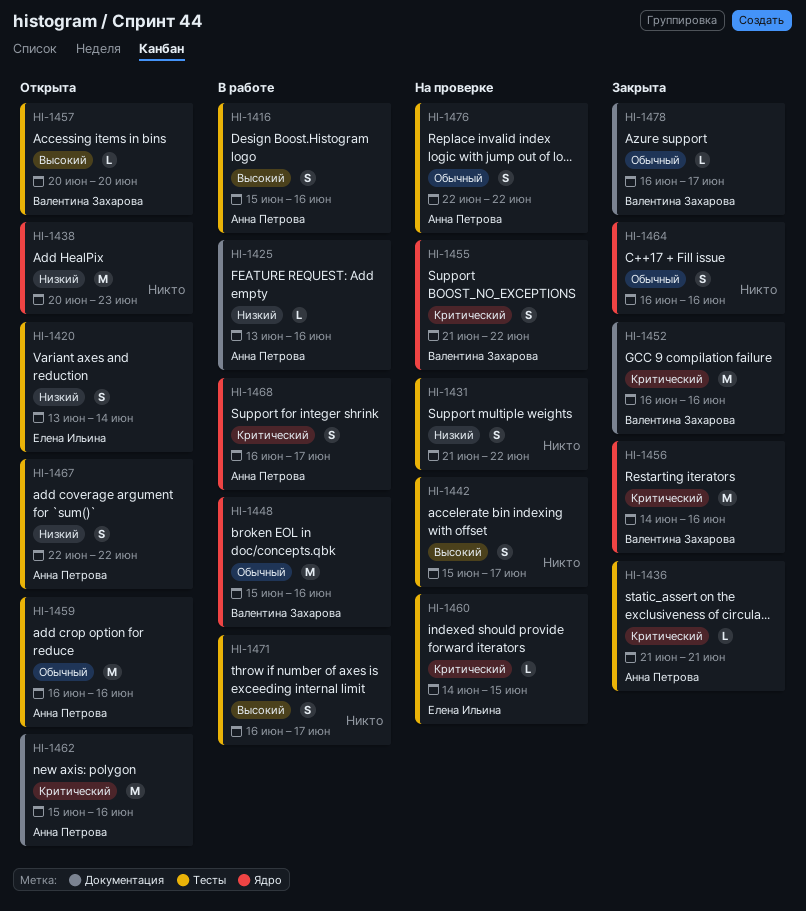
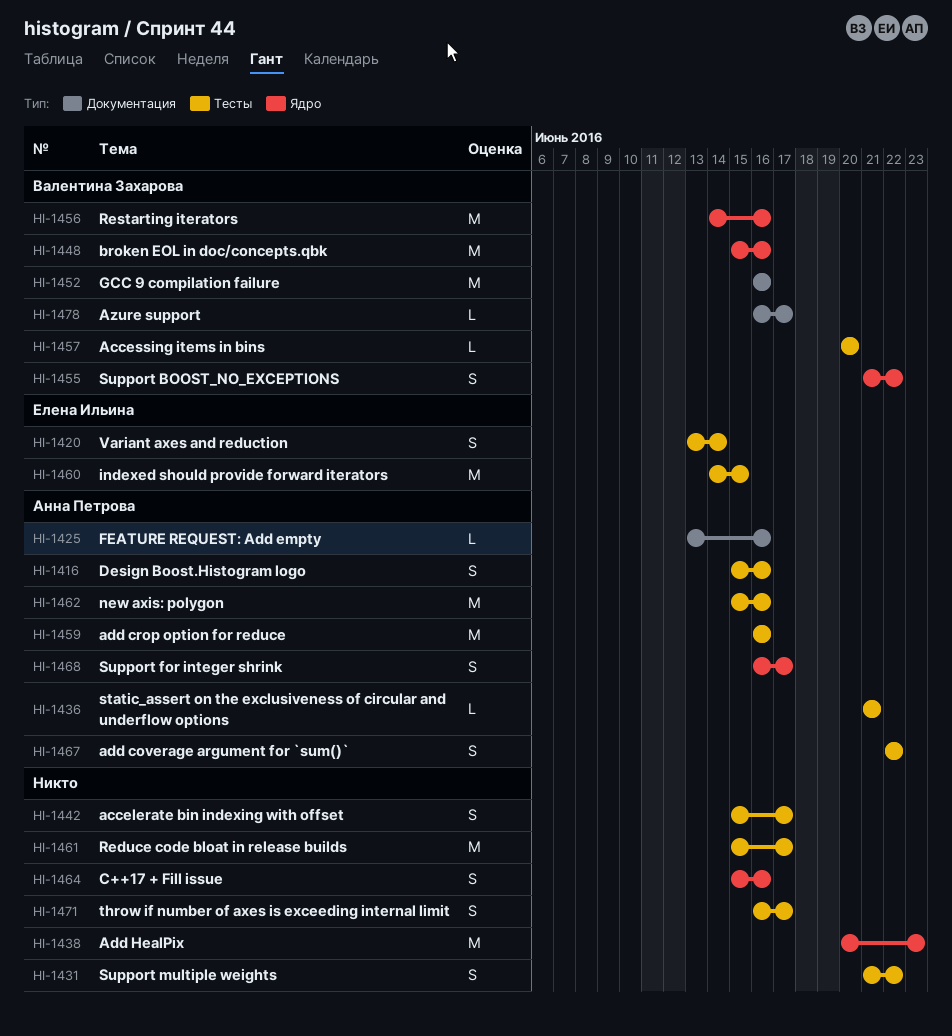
HI-1460, estimate: L -> M
HI-1461: none -> present
HI-1462, label: Документация -> Тесты
HI-1464, start: Jun 16 -> Jun 15
HI-1476: present -> none

